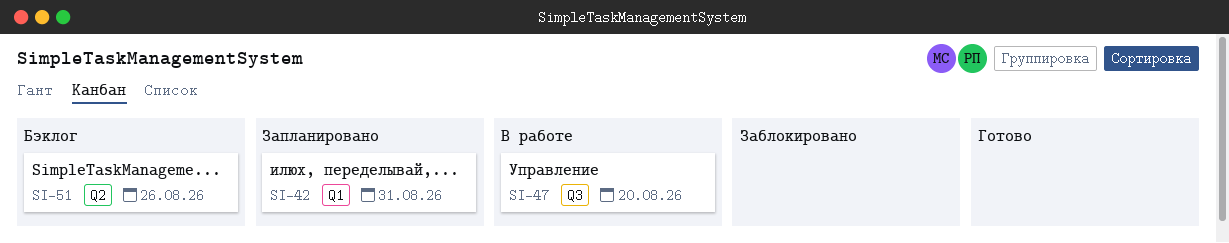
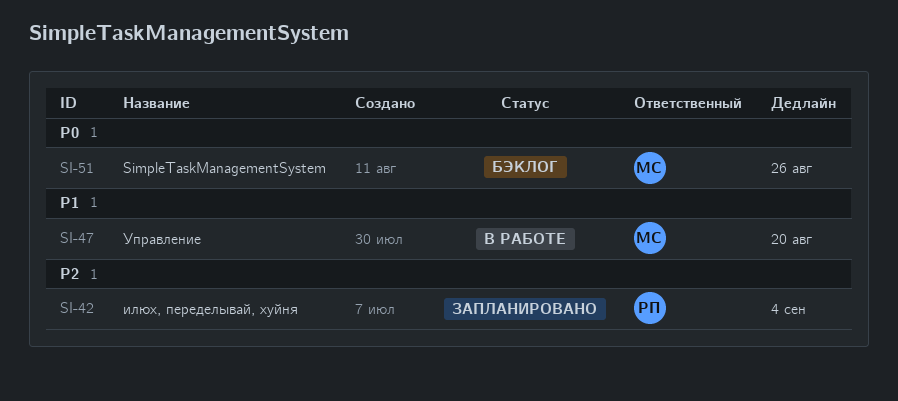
SI-42, due: Aug 31 -> Sep 4

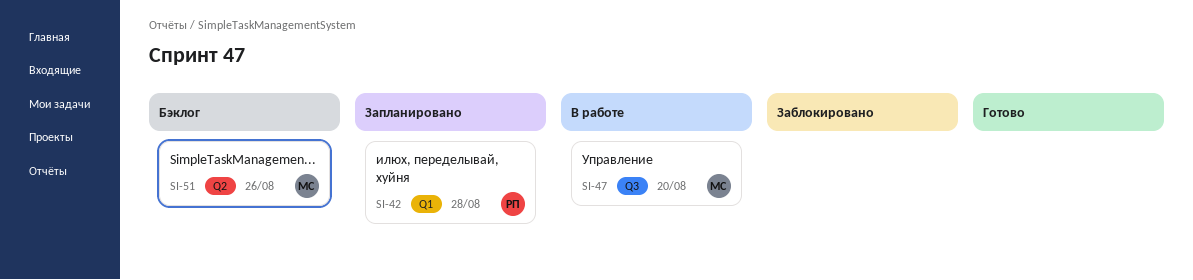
SI-42, due: Sep 4 -> Aug 28

